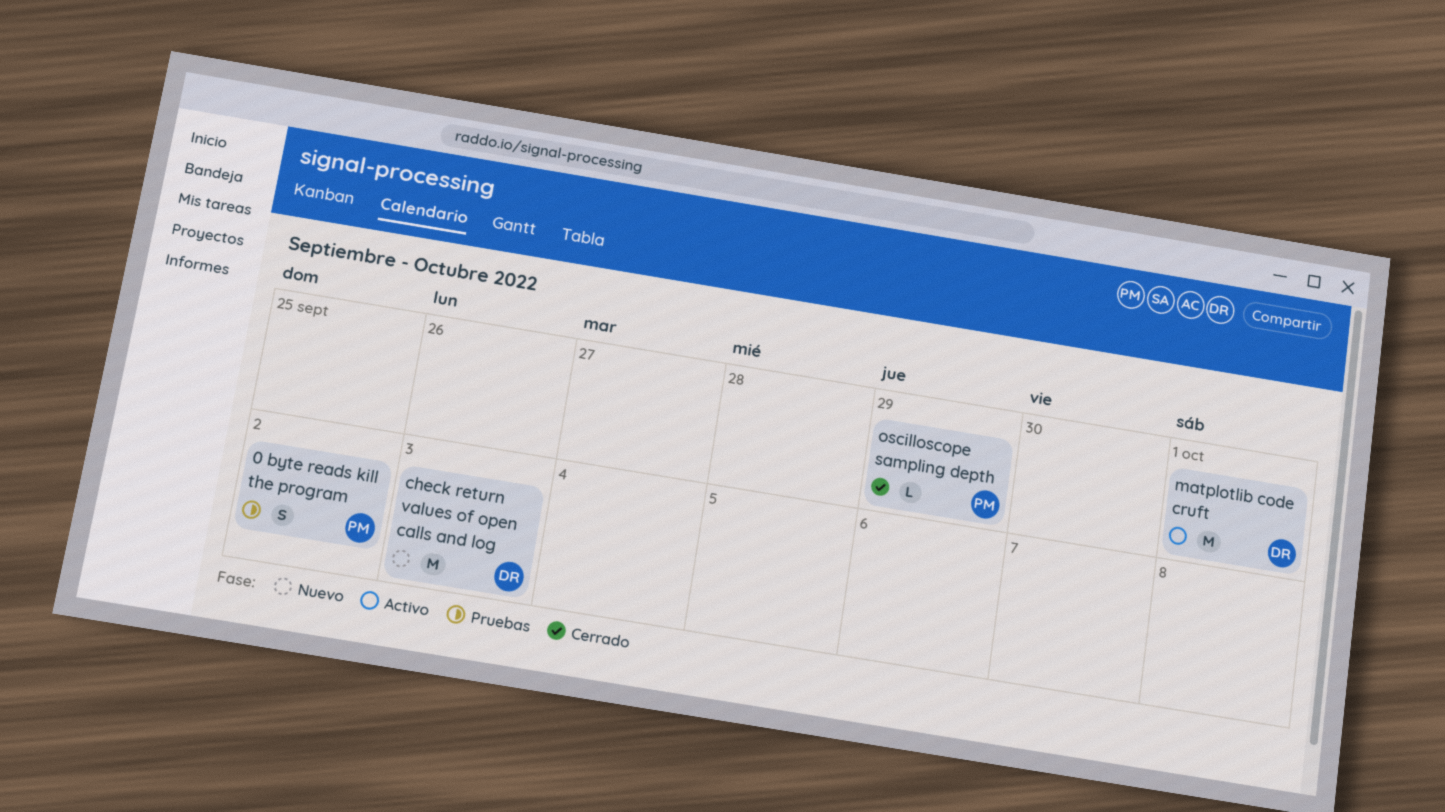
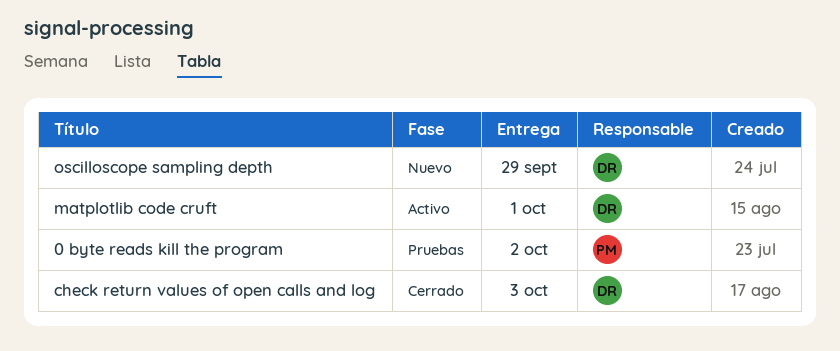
check return values of open calls and log, status: Nuevo -> Cerrado
oscilloscope sampling depth, status: Cerrado -> Nuevo
oscilloscope sampling depth, owner: PM -> DR

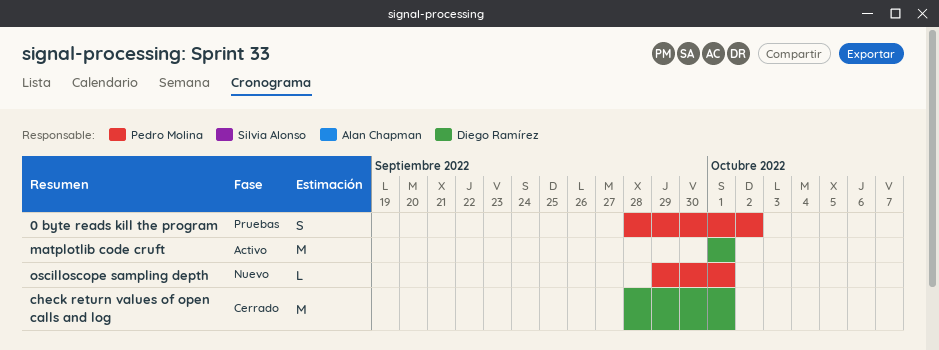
check return values of open calls and log, due: Oct 3 -> Oct 1
oscilloscope sampling depth, owner: Diego Ramírez -> Pedro Molina
oscilloscope sampling depth, due: Sep 29 -> Oct 1

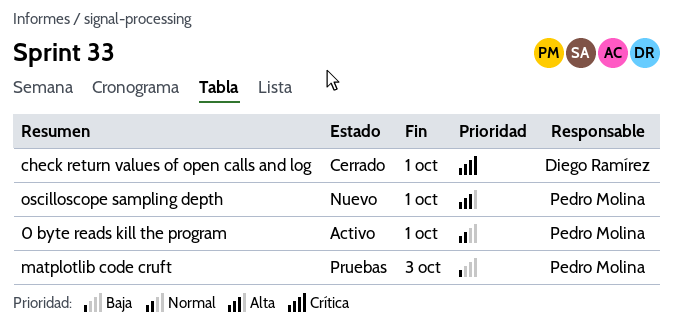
0 byte reads kill the program, status: Pruebas -> Activo
0 byte reads kill the program, due: Oct 2 -> Oct 1
matplotlib code cruft, status: Activo -> Pruebas
matplotlib code cruft, owner: Diego Ramírez -> Pedro Molina
matplotlib code cruft, due: Oct 1 -> Oct 3

